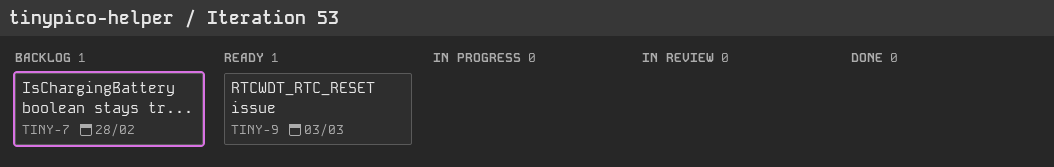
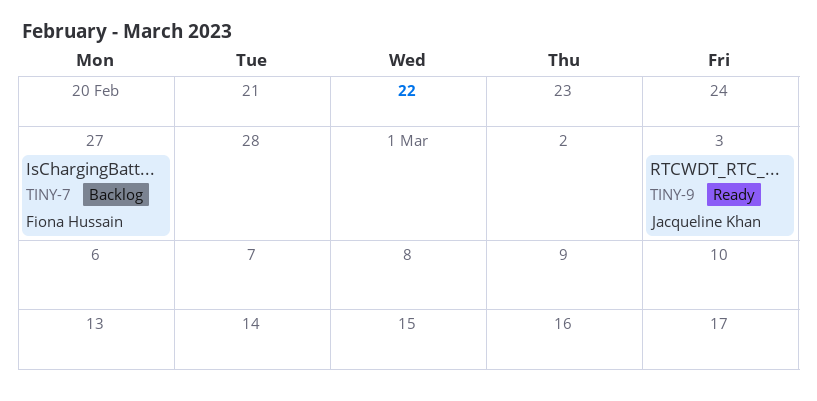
TINY-7, due: Feb 28 -> Feb 27

